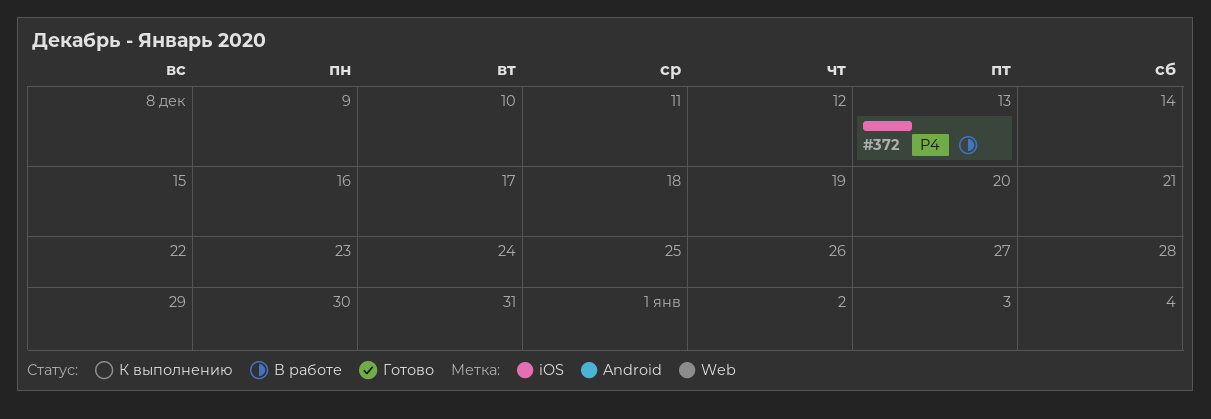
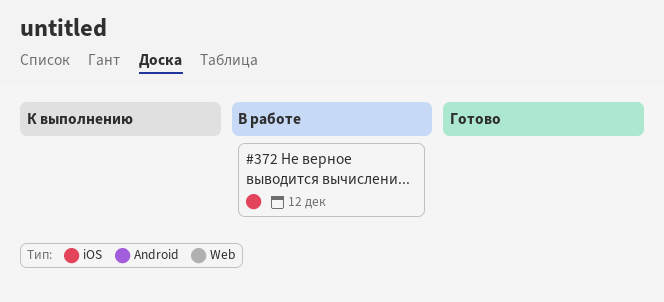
#372, due: Dec 13 -> Dec 12

